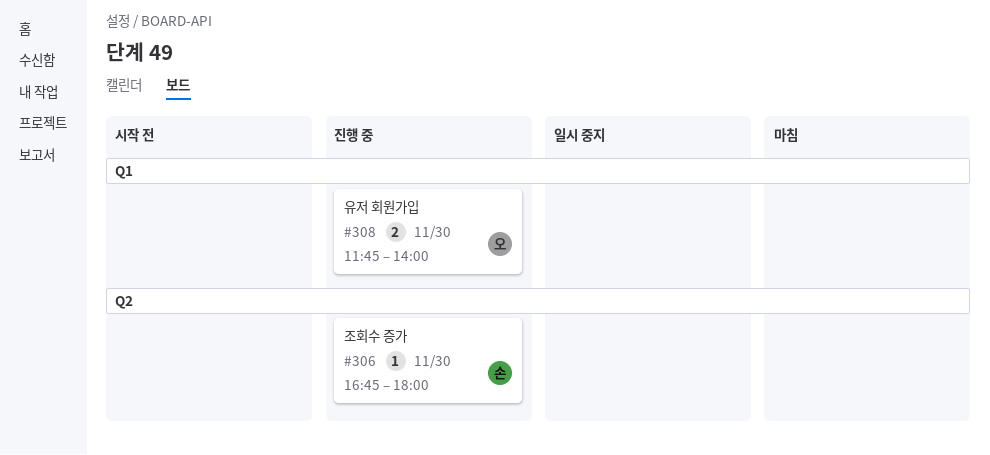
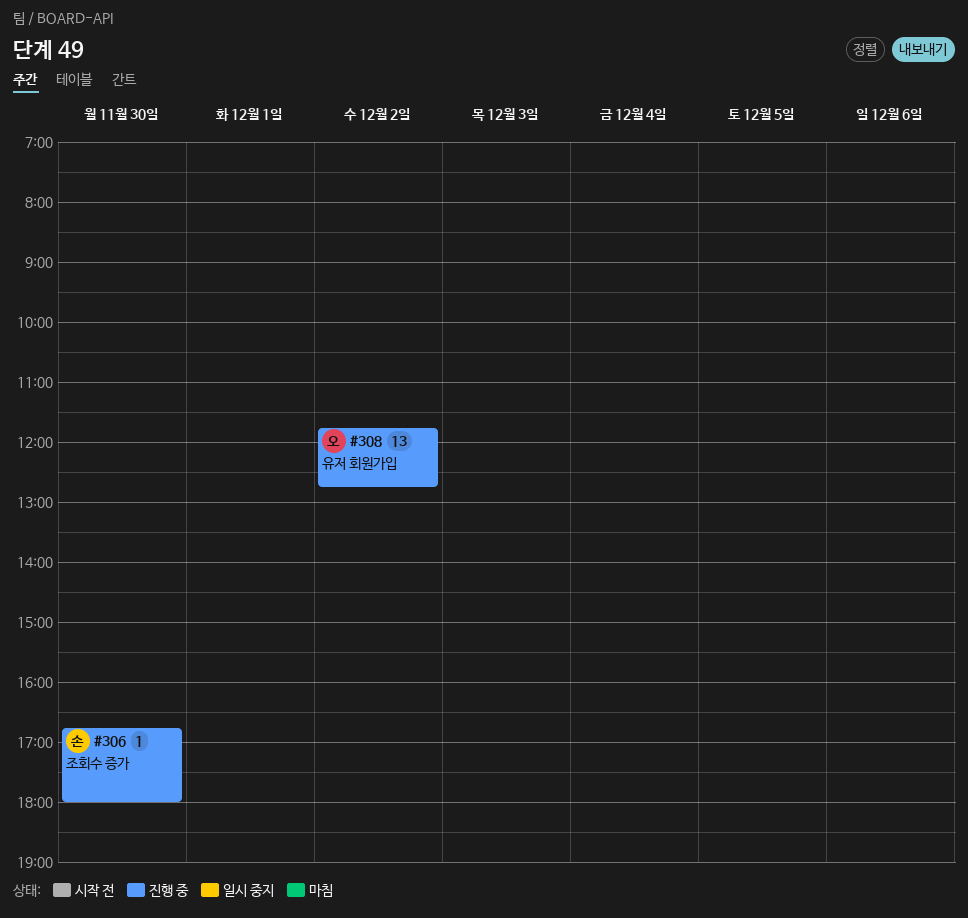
#308, estimate: 2 -> 13
#308, day: Nov 30 -> Dec 2
#308, ends: 14:00 -> 12:45

